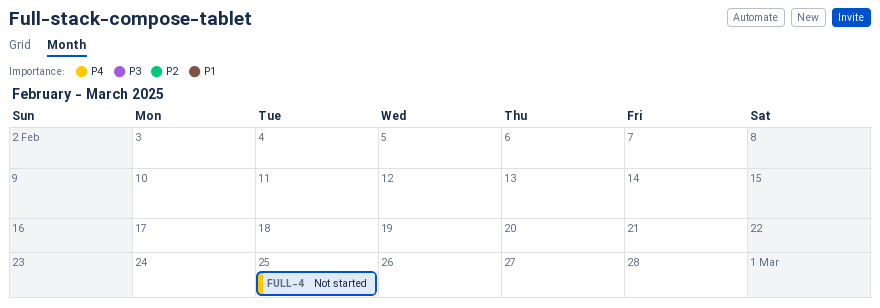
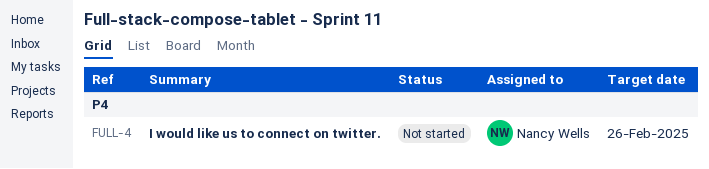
FULL-4, due: Feb 25 -> Feb 26

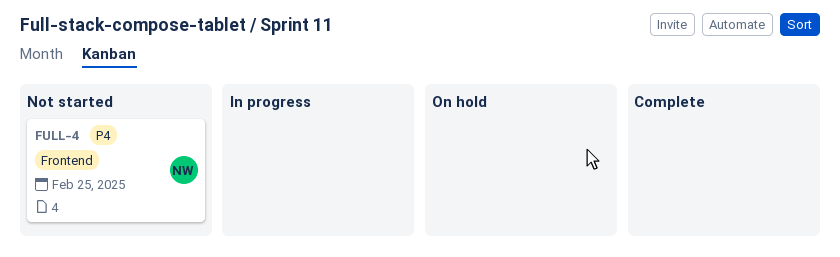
FULL-4, due: Feb 26 -> Feb 25

